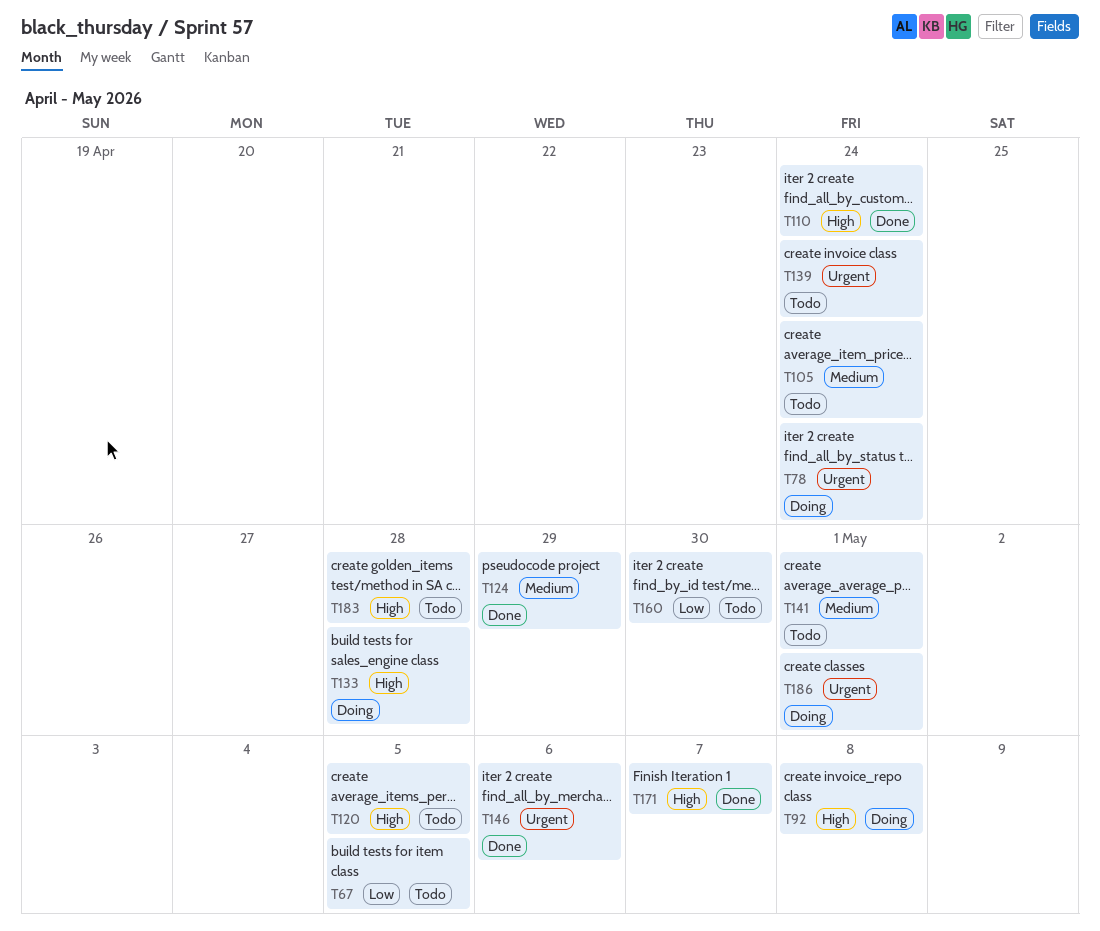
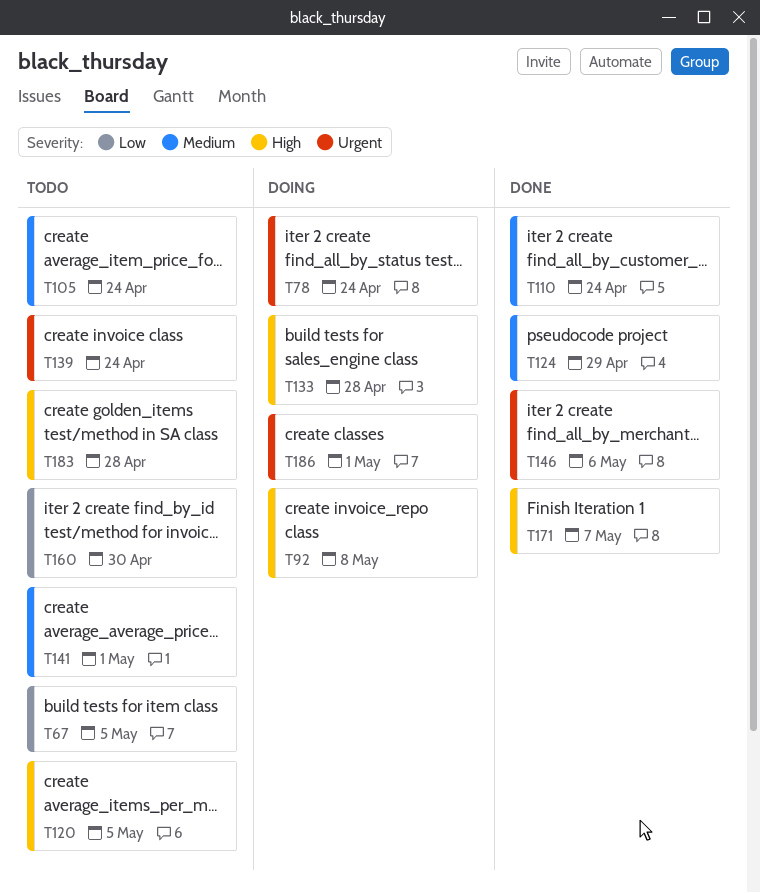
T110, priority: High -> Medium

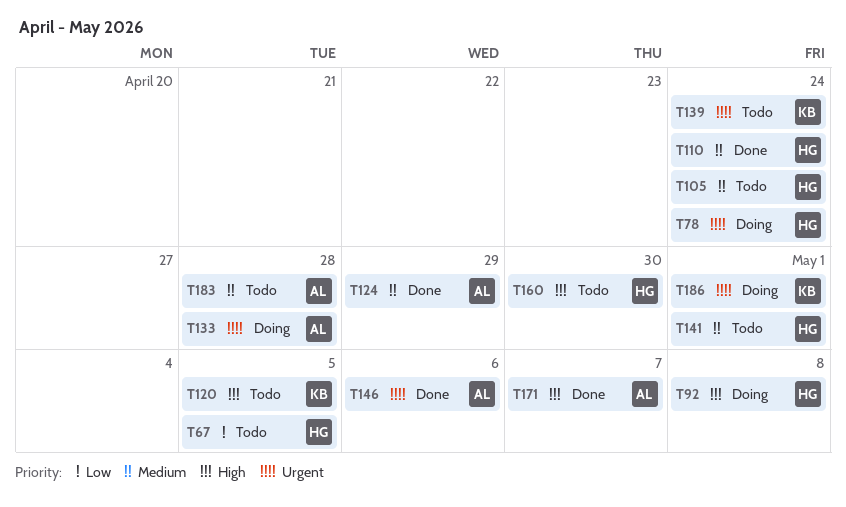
T133, priority: High -> Urgent
T160, priority: Low -> High
T183, priority: High -> Medium

